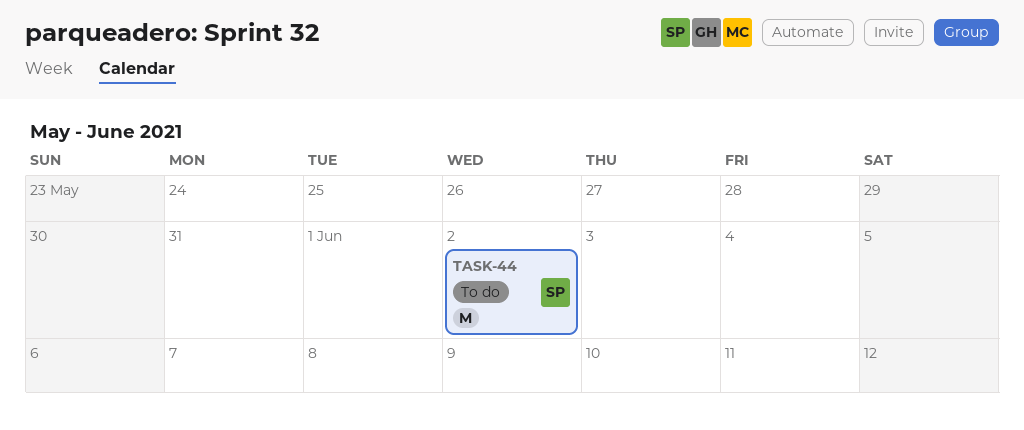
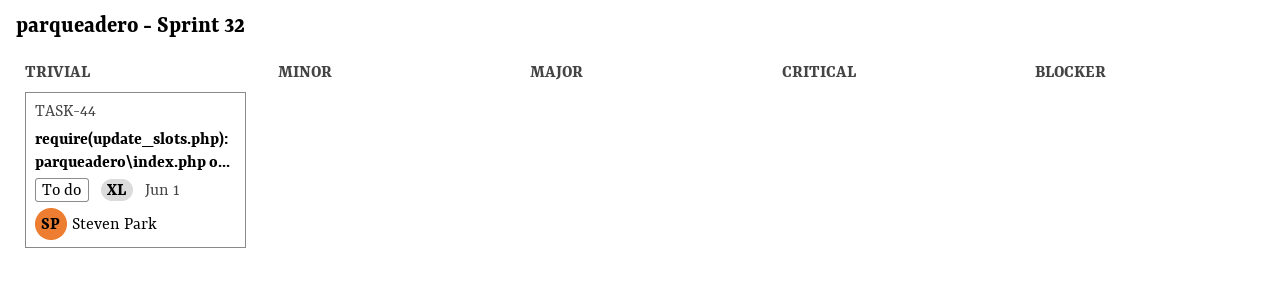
TASK-44, estimate: M -> XL
TASK-44, due: Jun 2 -> Jun 1

